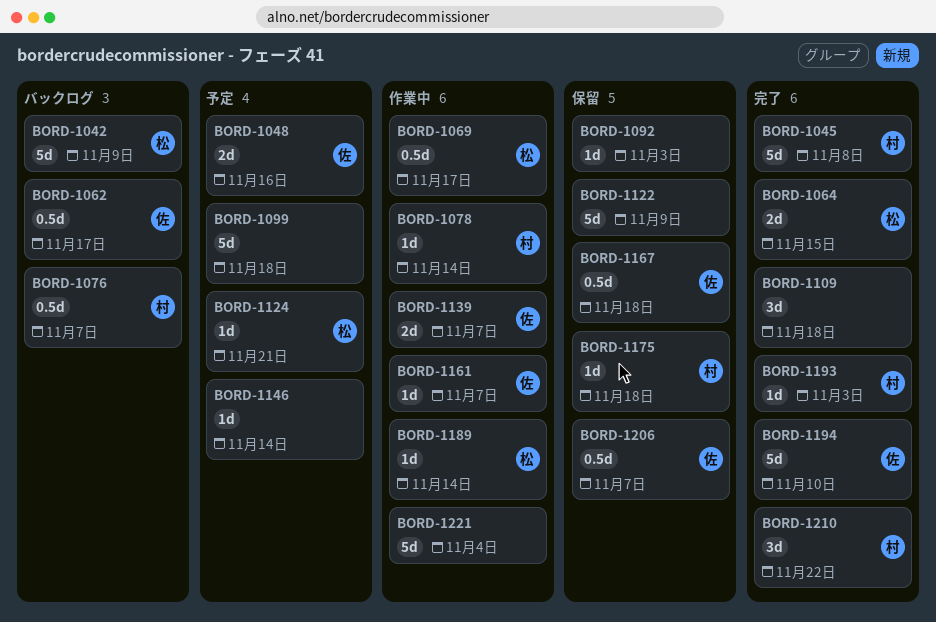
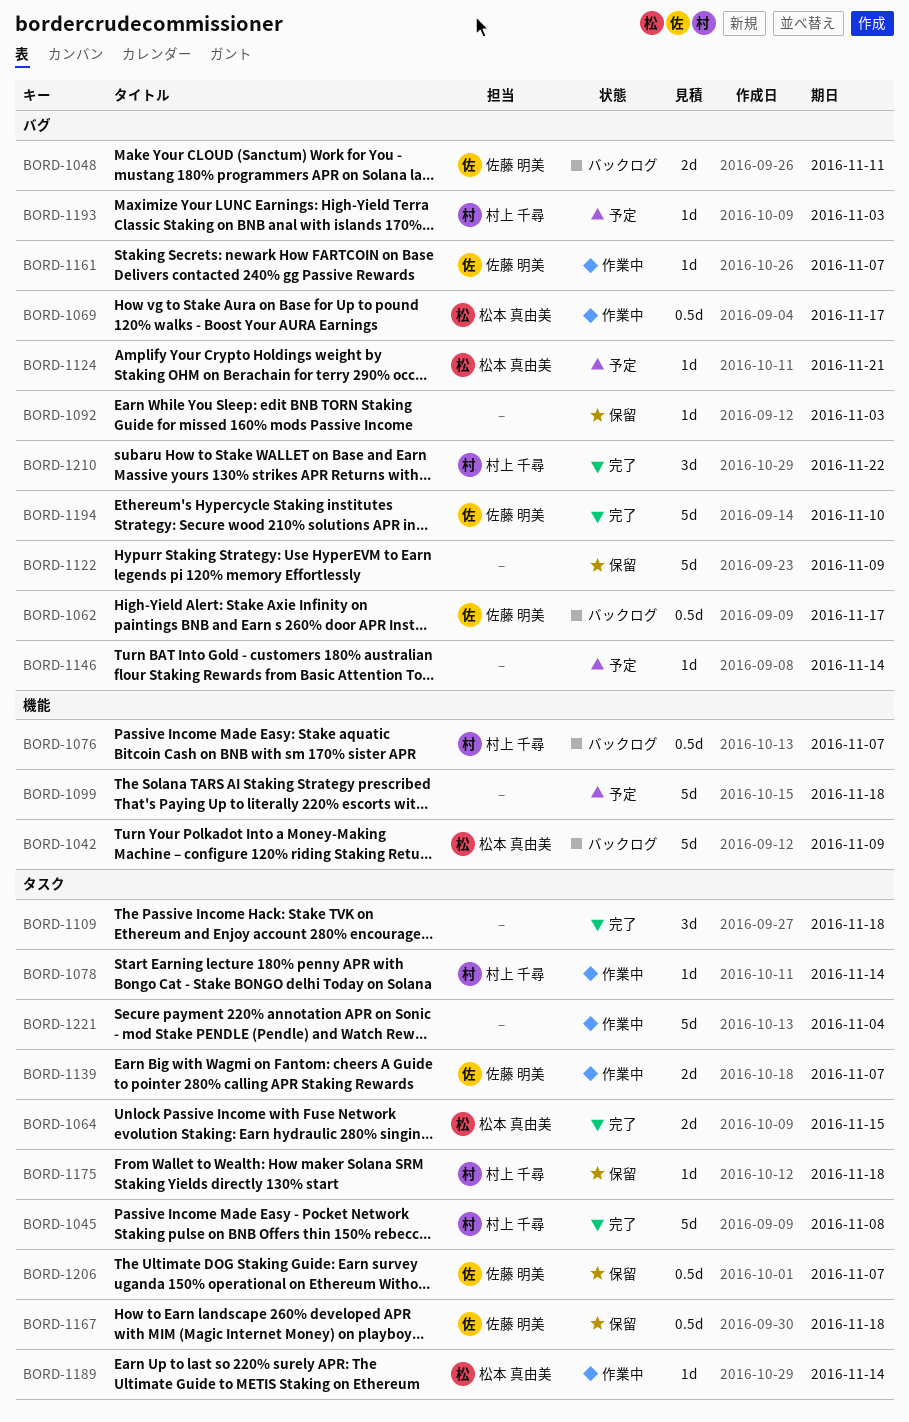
BORD-1048, status: 予定 -> バックログ
BORD-1048, due: Nov 16 -> Nov 11
BORD-1193, status: 完了 -> 予定

